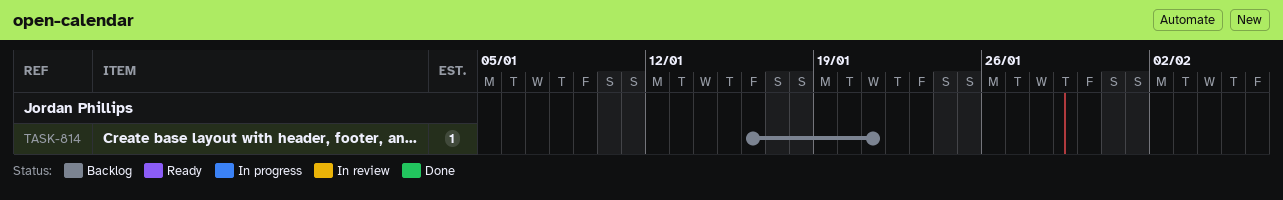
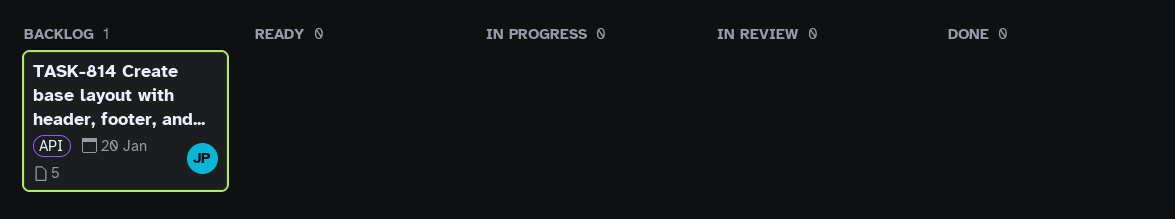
TASK-814, due: Jan 21 -> Jan 20

